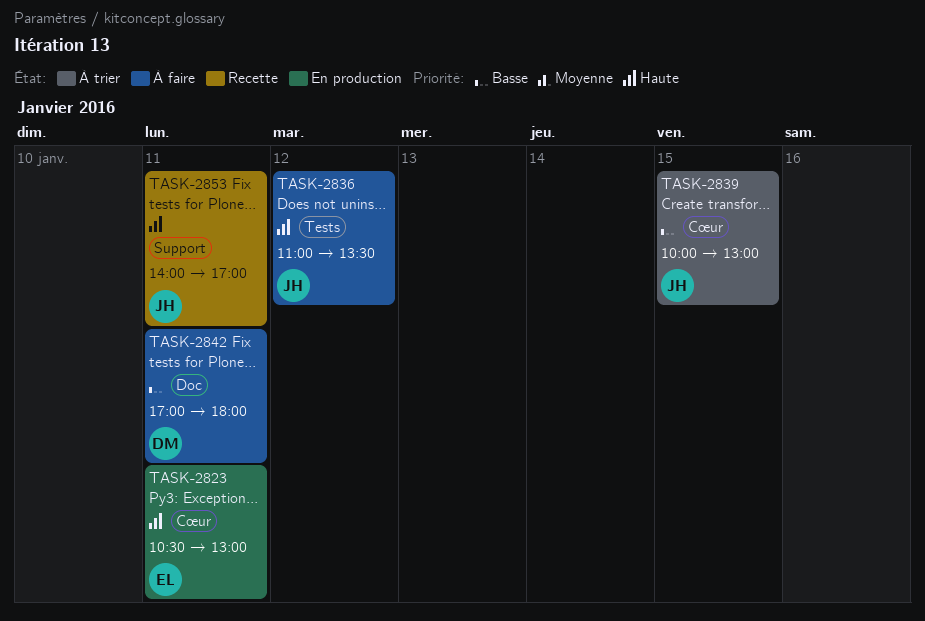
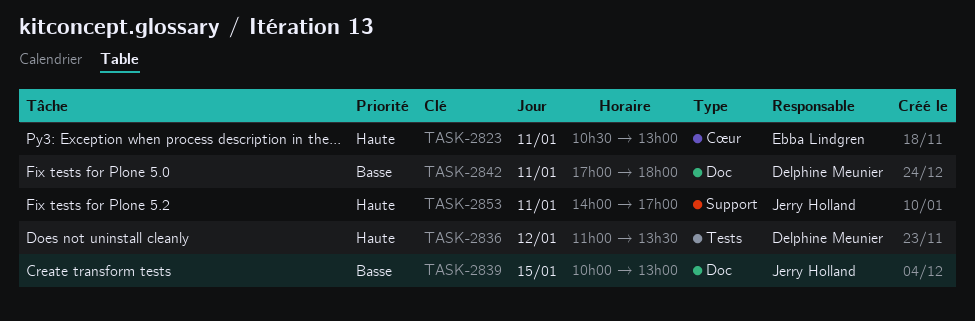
TASK-2836, owner: Jerry Holland -> Delphine Meunier
TASK-2839, label: Cœur -> Doc

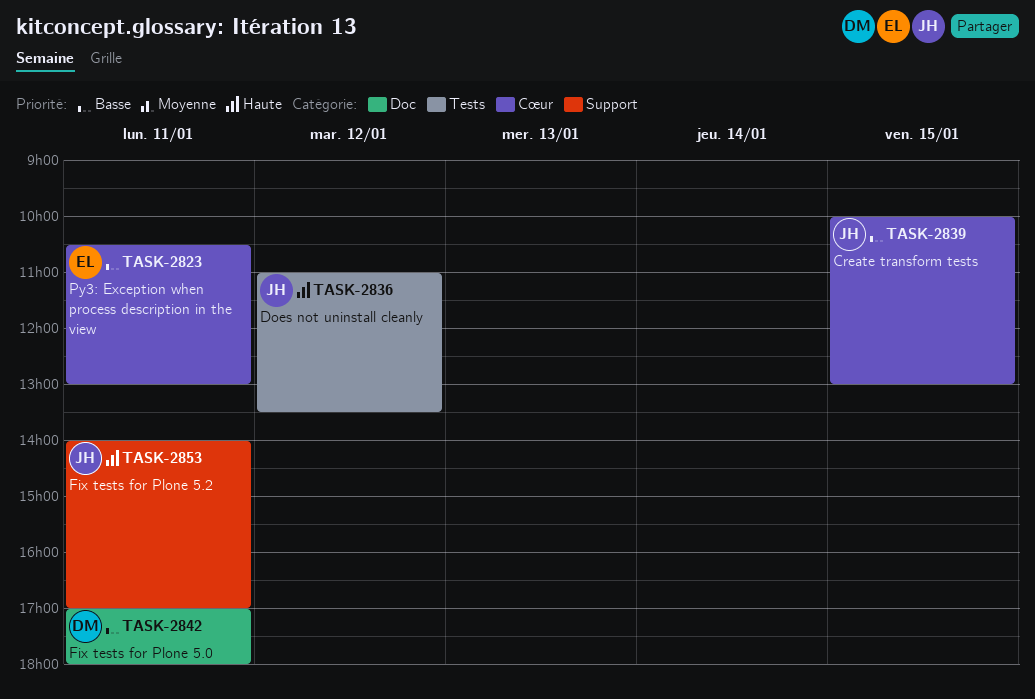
TASK-2823, priority: Haute -> Basse
TASK-2836, owner: Delphine Meunier -> Jerry Holland
TASK-2839, label: Doc -> Cœur

